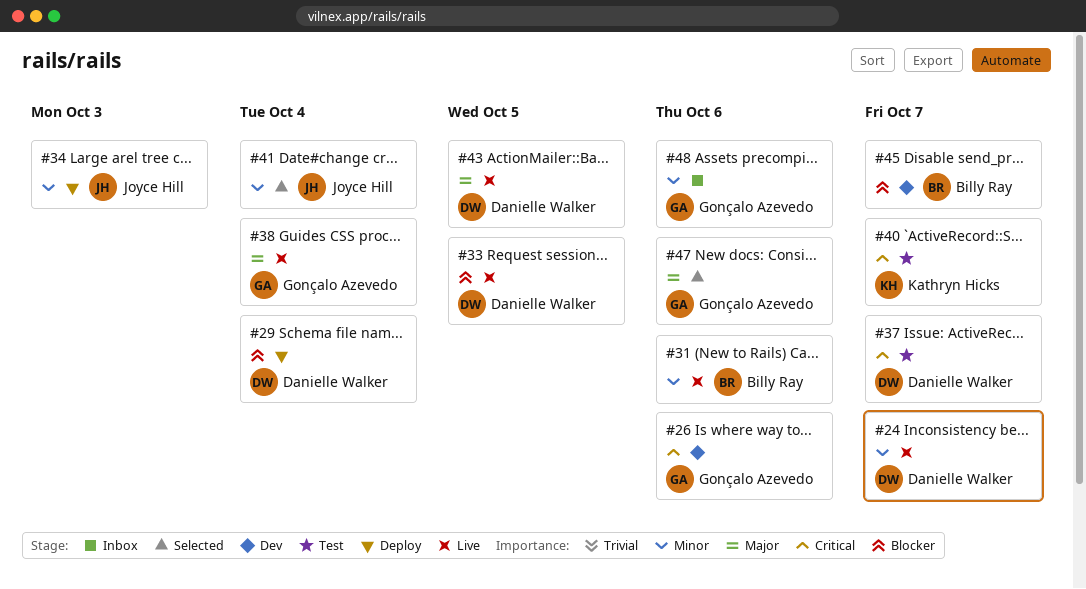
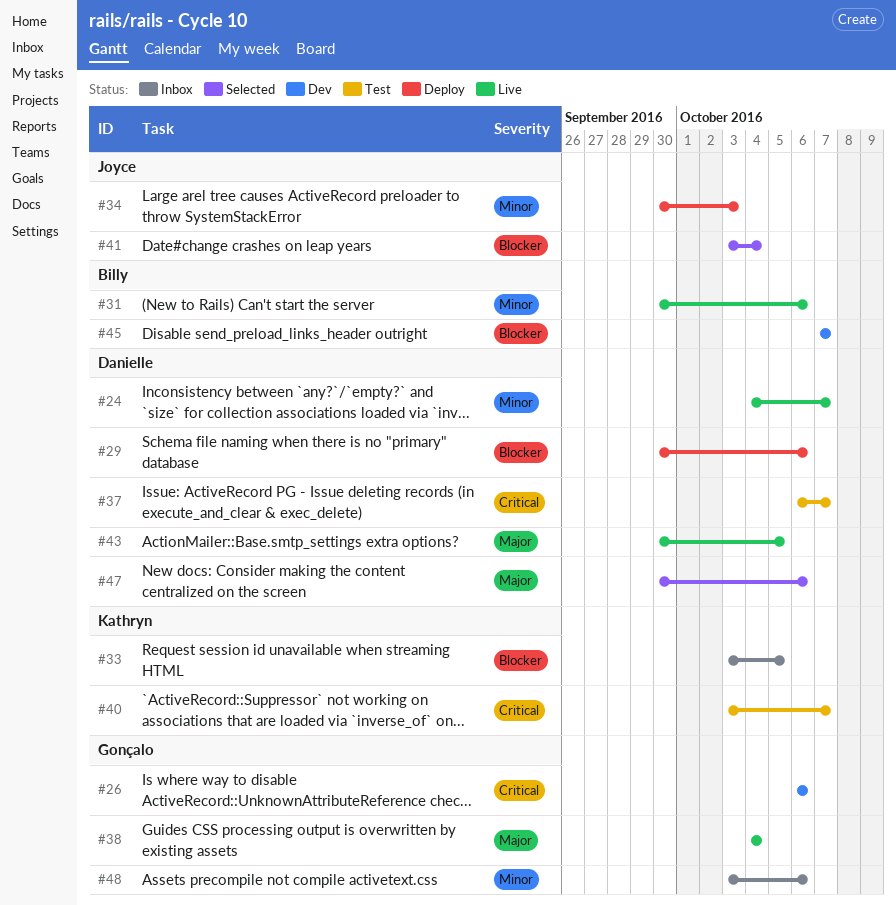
#29, due: Oct 4 -> Oct 6
#33, status: Live -> Inbox
#33, owner: Danielle Walker -> Kathryn Hicks
#41, priority: Minor -> Blocker
#47, owner: Gonçalo Azevedo -> Danielle Walker

